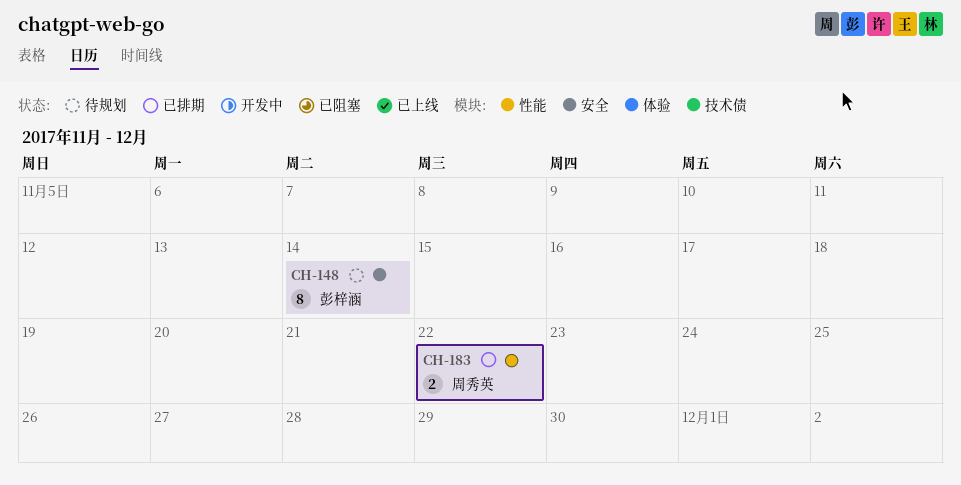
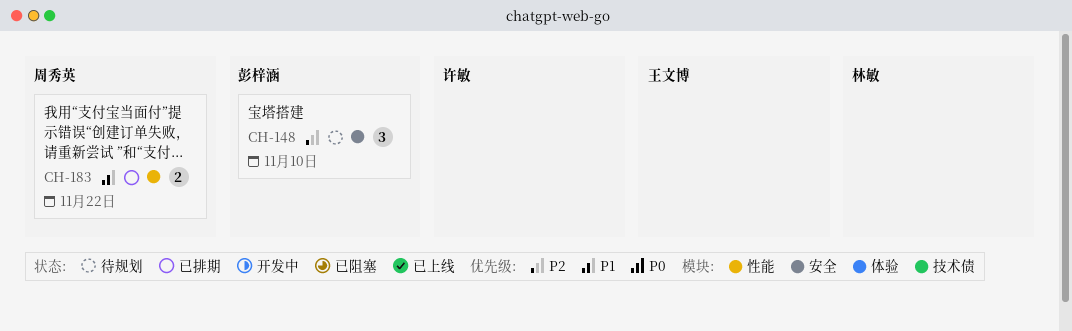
CH-148, estimate: 8 -> 3
CH-148, due: Nov 14 -> Nov 10

